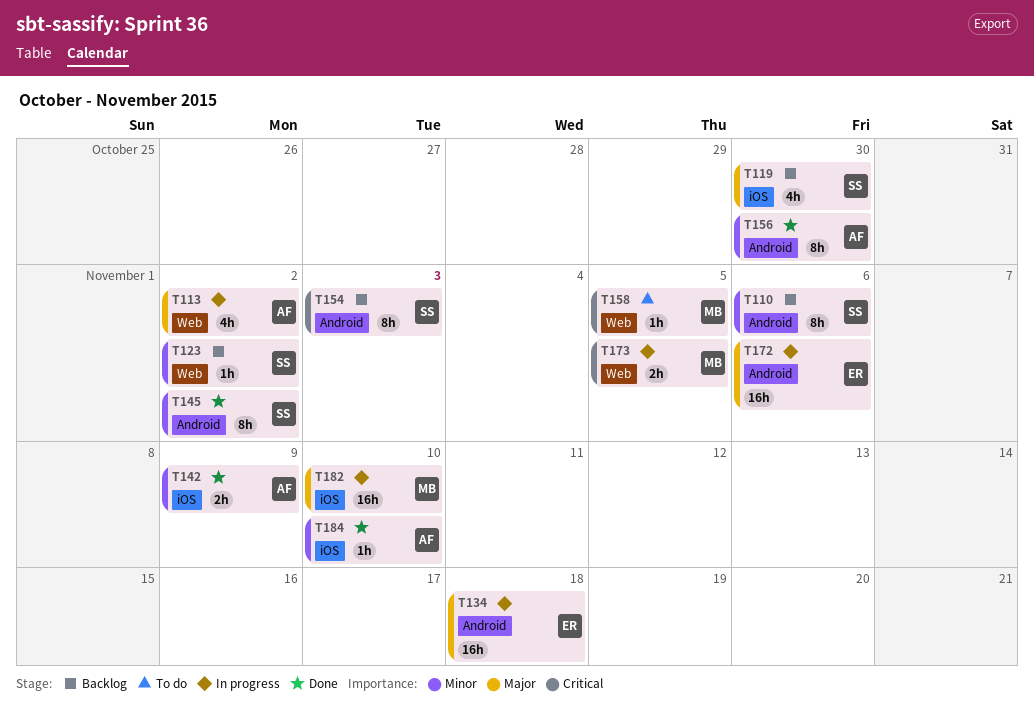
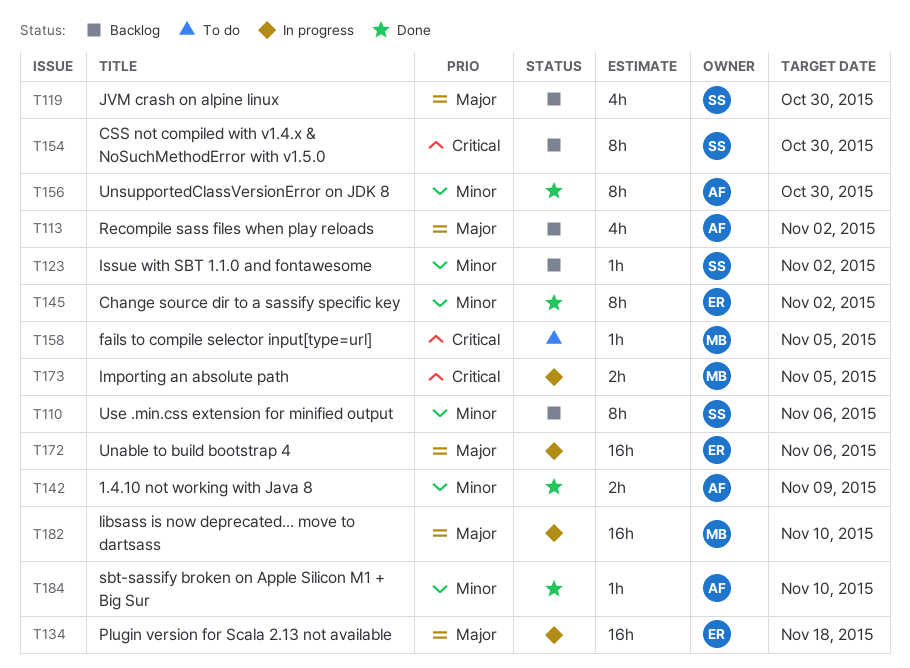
T113, status: In progress -> Backlog
T145, owner: SS -> ER
T154, due: Nov 3 -> Oct 30

